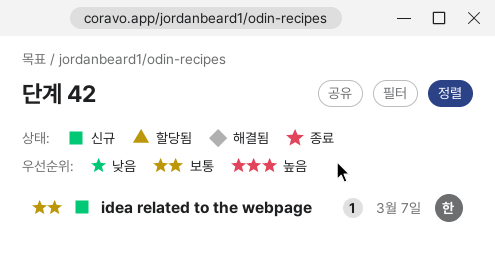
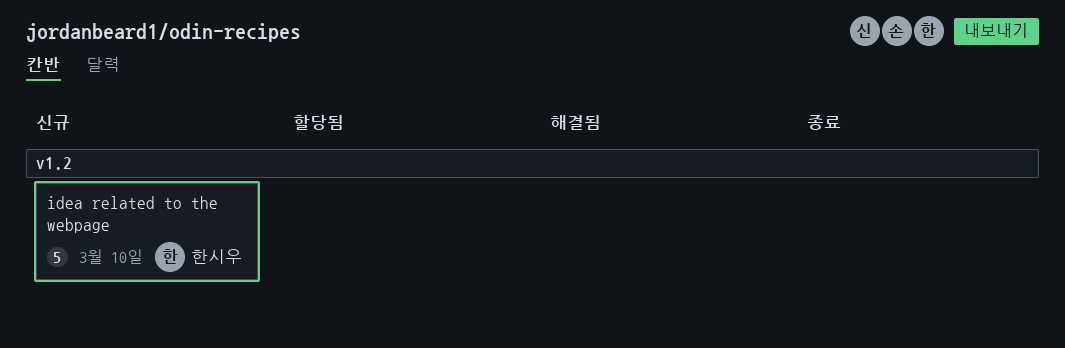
idea related to the webpage, estimate: 1 -> 5
idea related to the webpage, due: Mar 7 -> Mar 10

